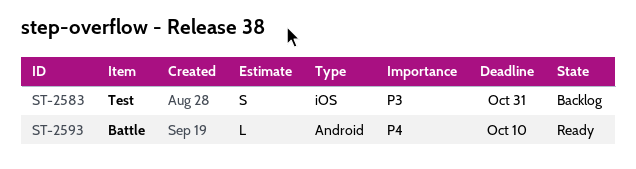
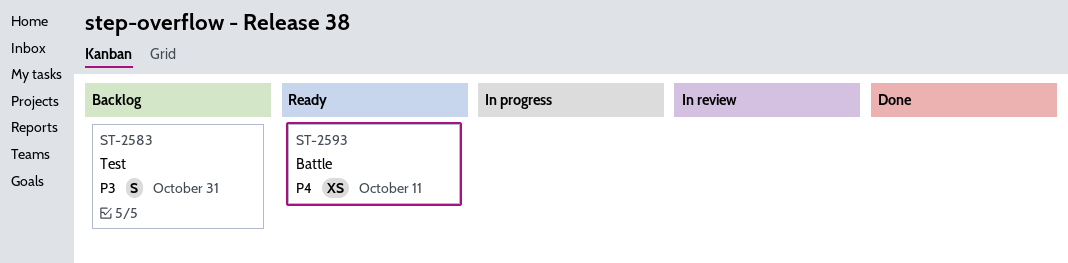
ST-2593, estimate: L -> XS
ST-2593, due: Oct 10 -> Oct 11

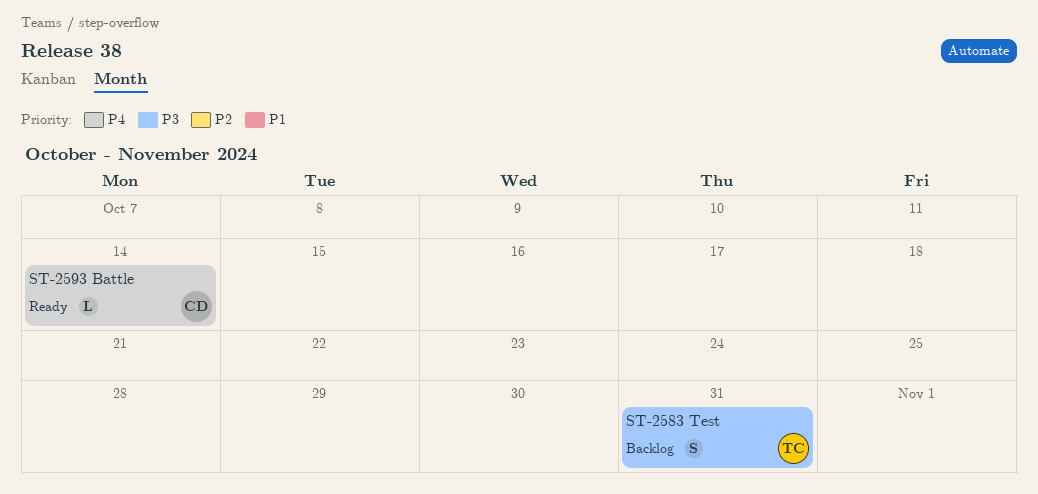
ST-2593, estimate: XS -> L
ST-2593, due: Oct 11 -> Oct 14

